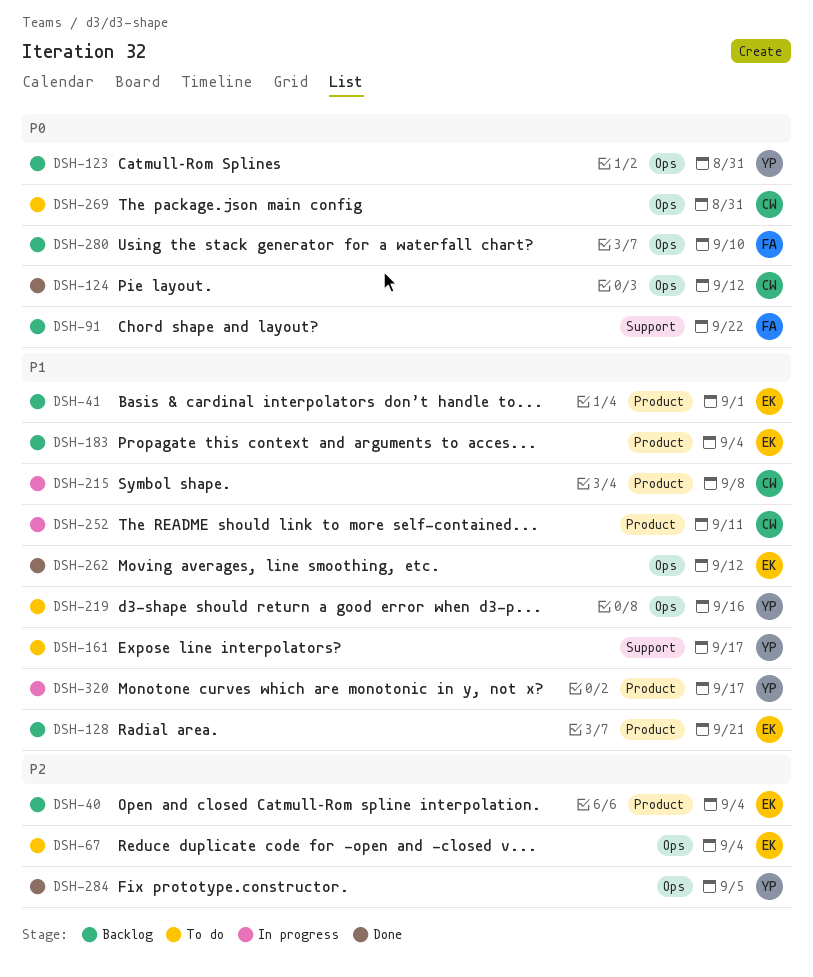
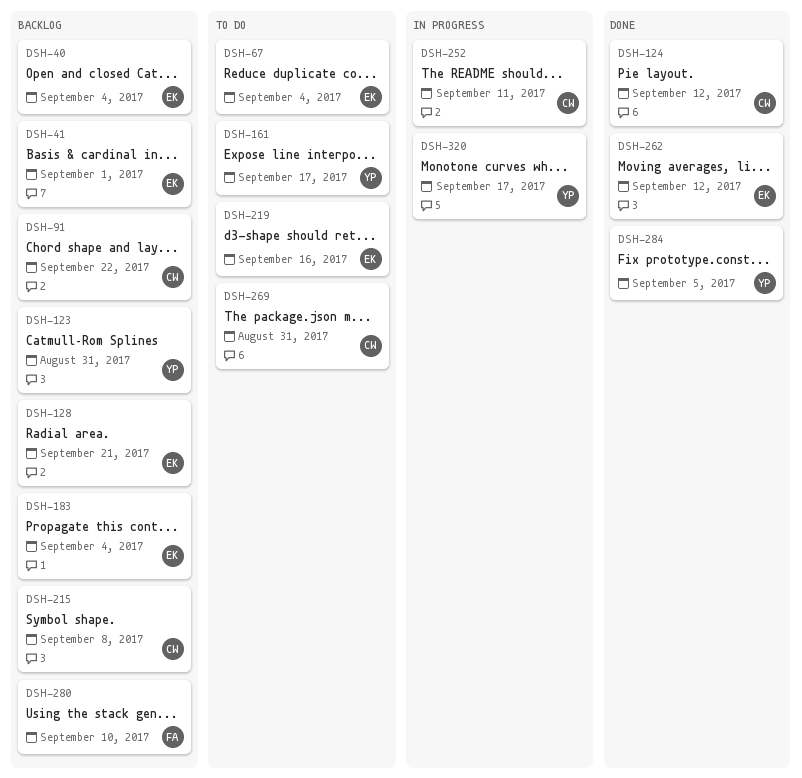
DSH-91, owner: FA -> CW
DSH-215, status: In progress -> Backlog
DSH-219, owner: YP -> EK

